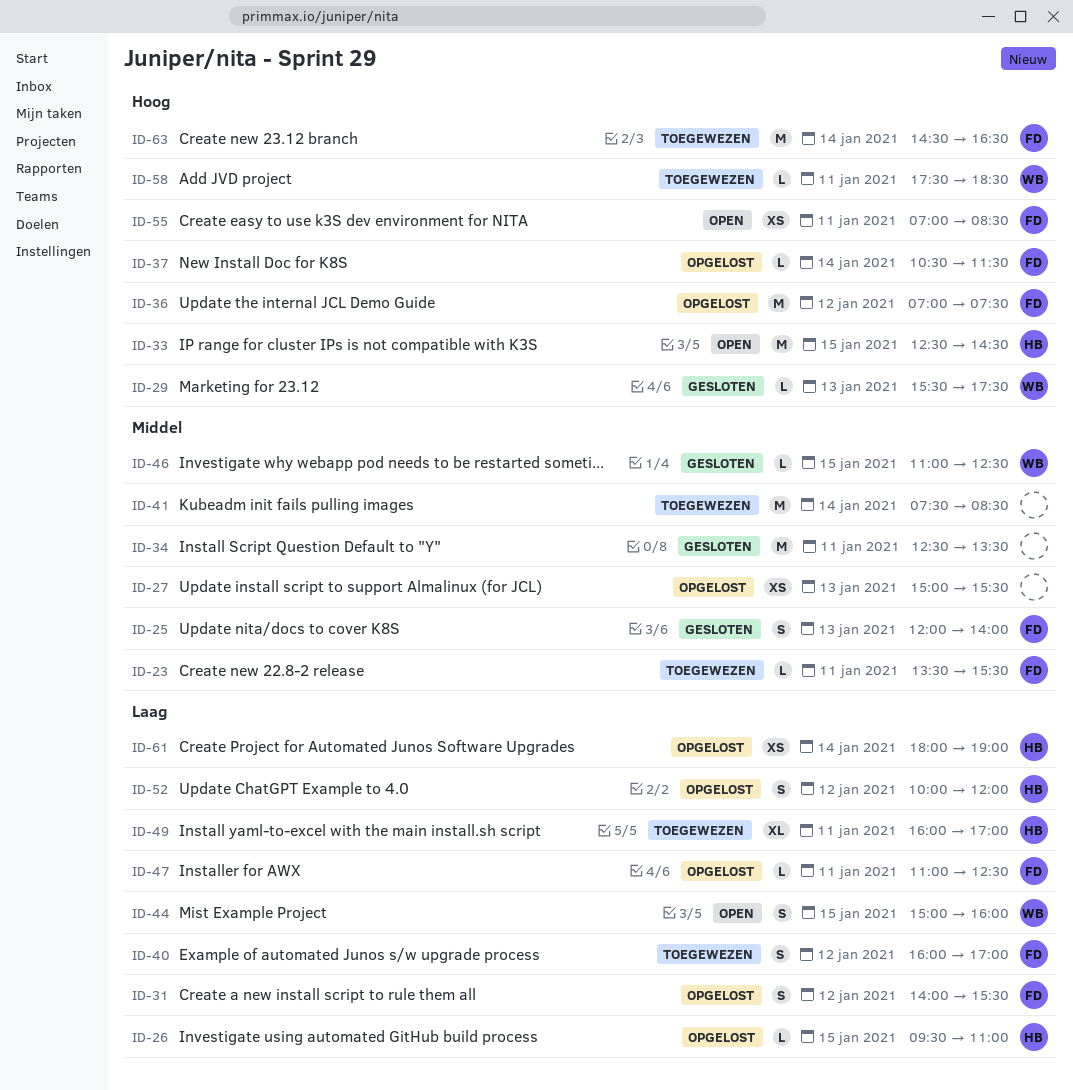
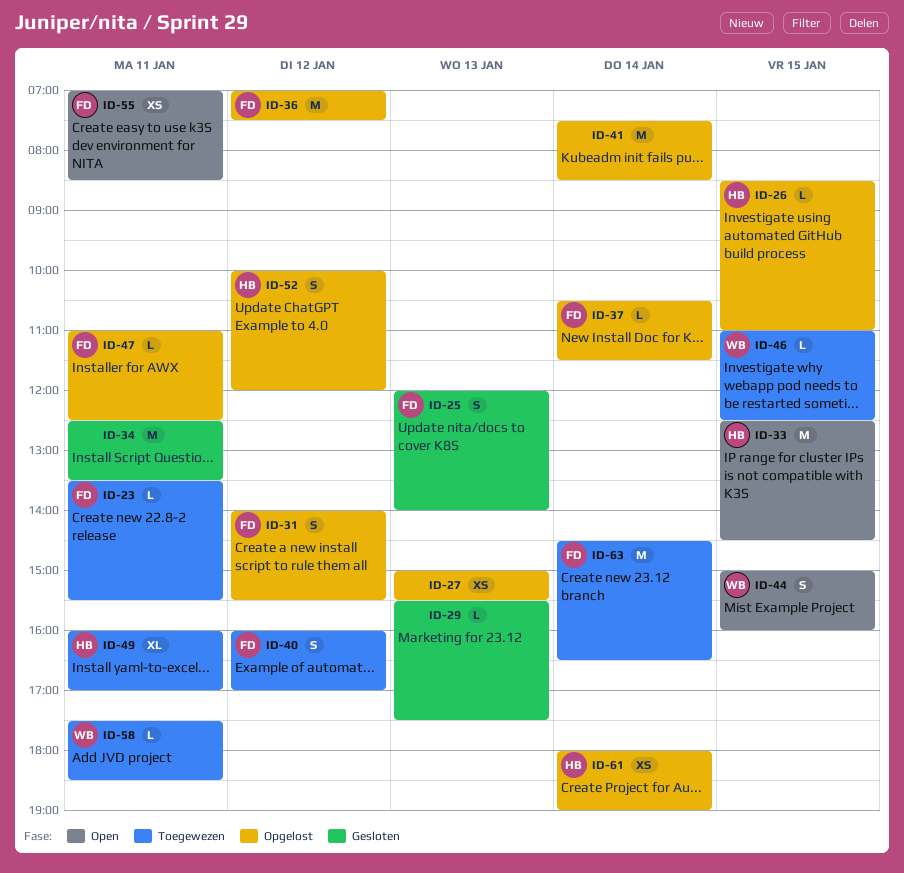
ID-26, begins: 09:30 -> 08:30
ID-29, owner: WB -> none
ID-41, status: Toegewezen -> Opgelost
ID-46, status: Gesloten -> Toegewezen

